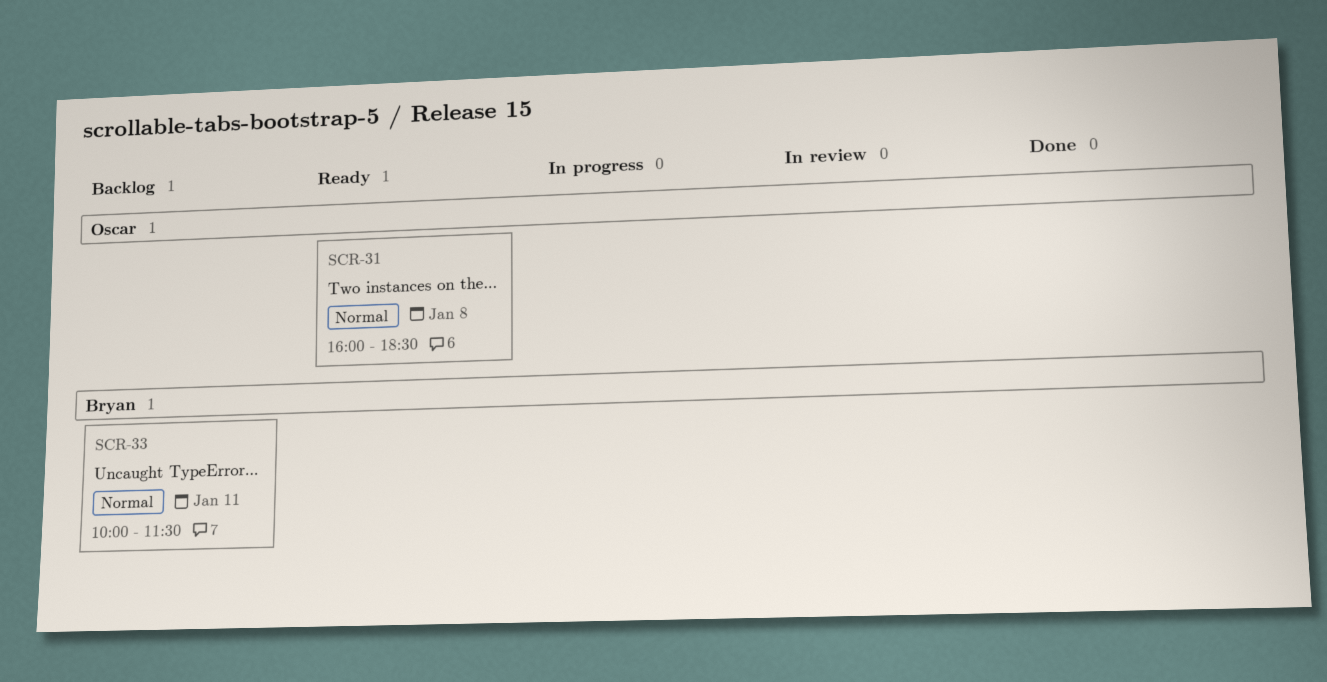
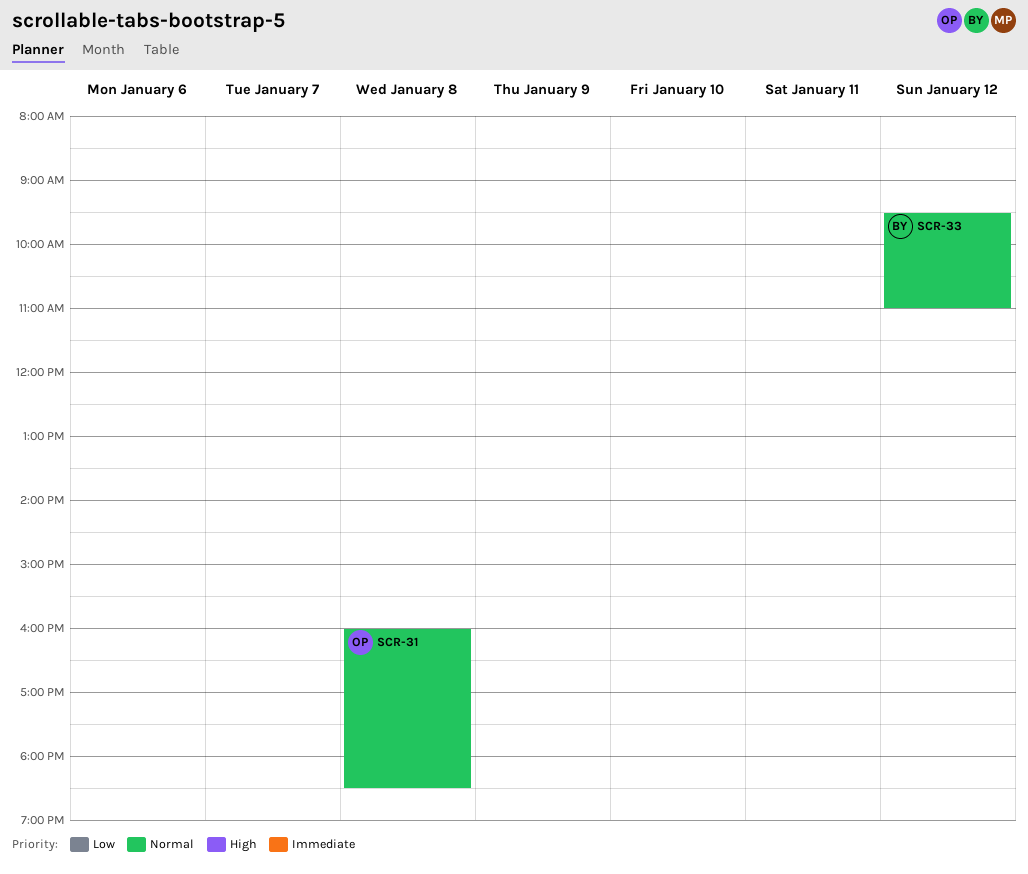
SCR-33, day: Jan 11 -> Jan 12
SCR-33, begins: 10:00 -> 09:30
SCR-33, ends: 11:30 -> 11:00

